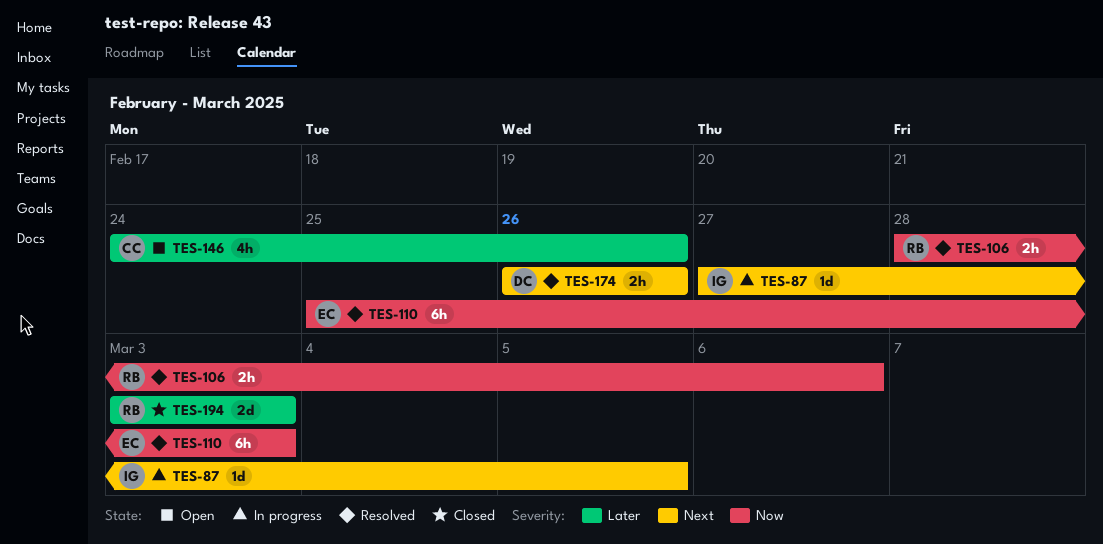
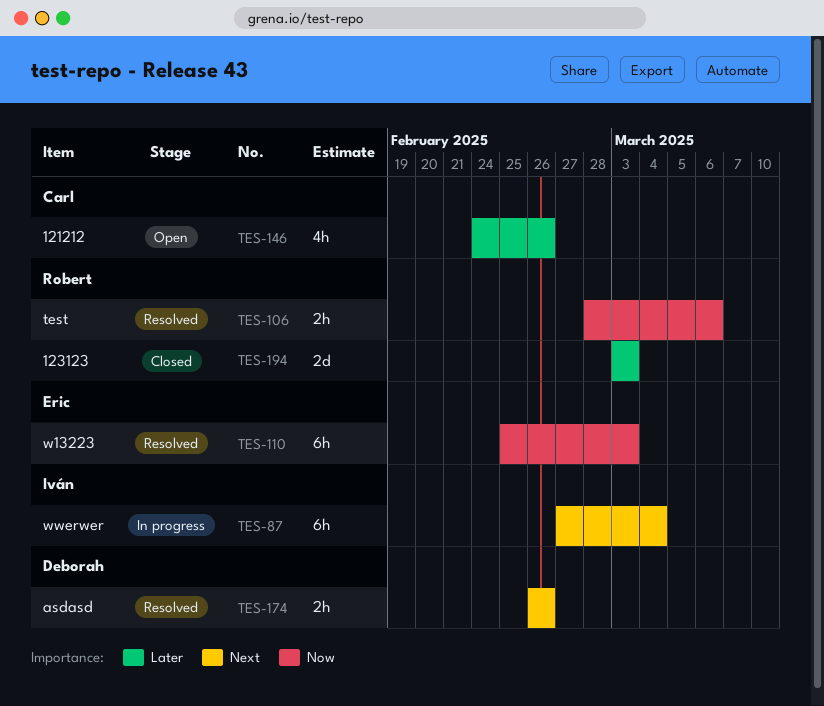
TES-87, estimate: 1d -> 6h
TES-87, due: Mar 5 -> Mar 4

